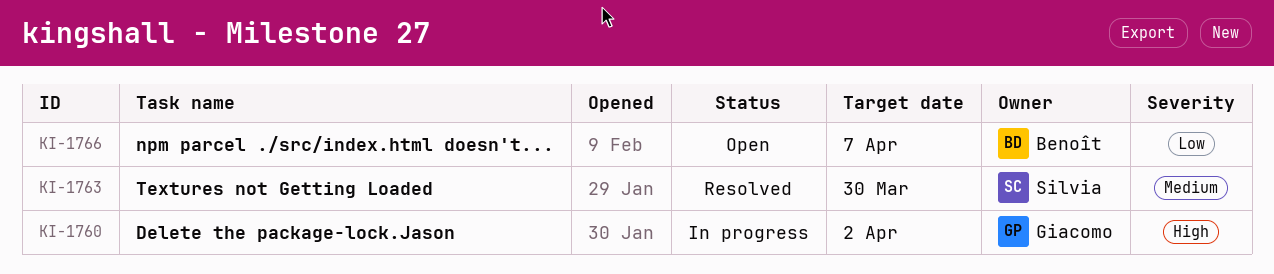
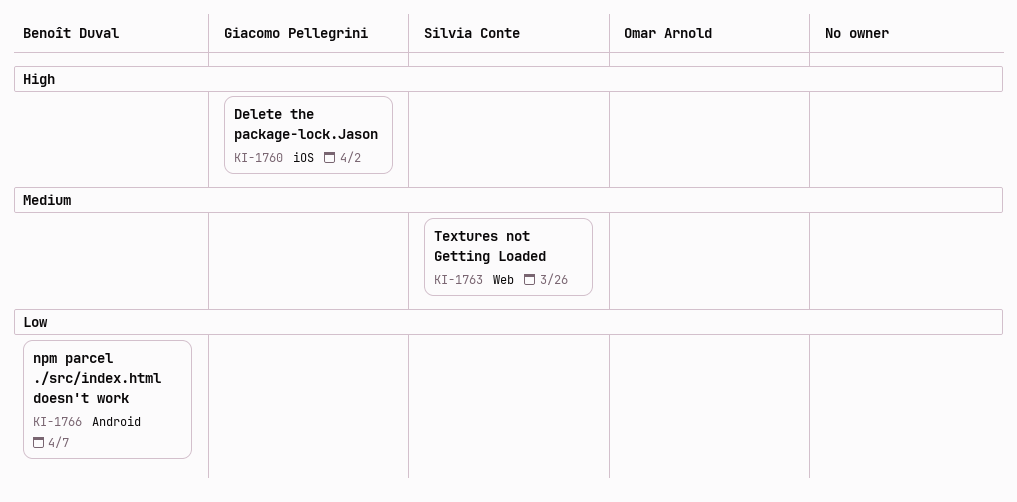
KI-1763, due: Mar 30 -> Mar 26

